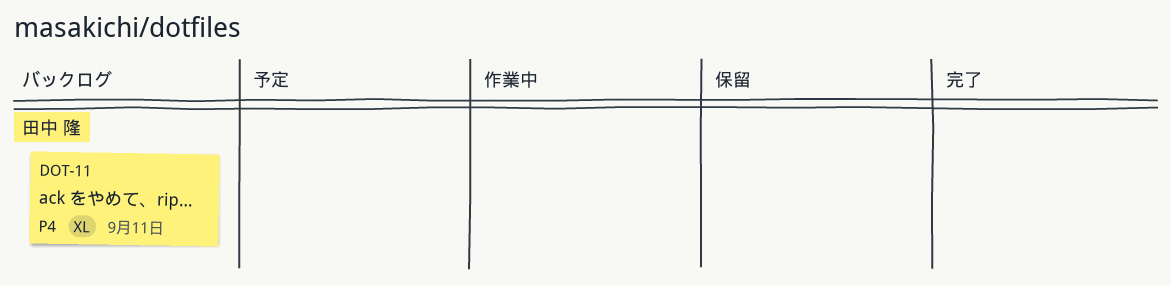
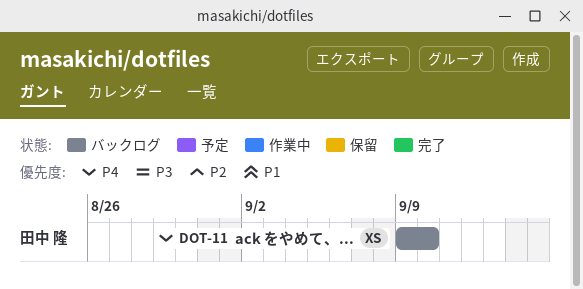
DOT-11, estimate: XL -> XS
DOT-11, due: Sep 11 -> Sep 10

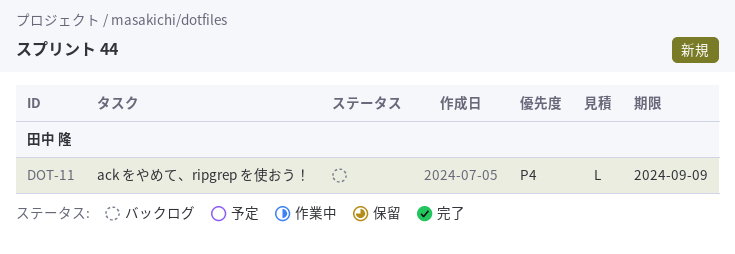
DOT-11, estimate: XS -> L
DOT-11, due: Sep 10 -> Sep 9

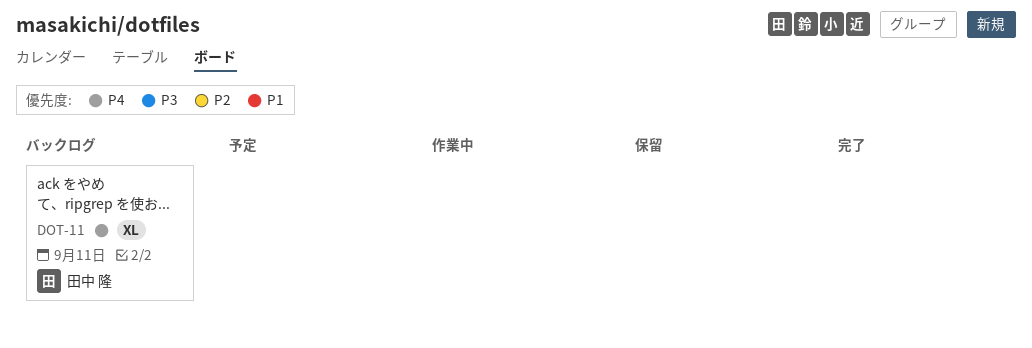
DOT-11, estimate: L -> XL
DOT-11, due: Sep 9 -> Sep 11

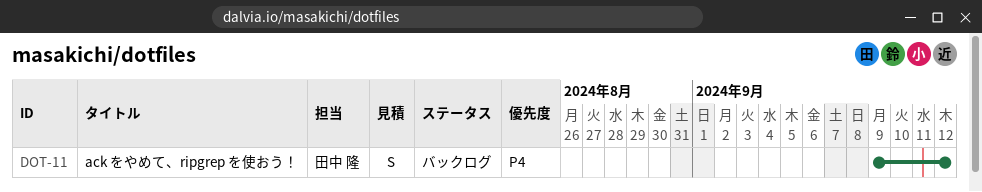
DOT-11, estimate: XL -> S
DOT-11, due: Sep 11 -> Sep 12

